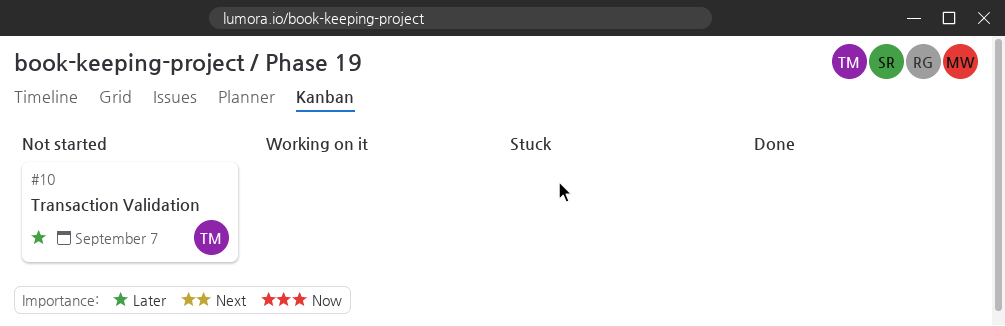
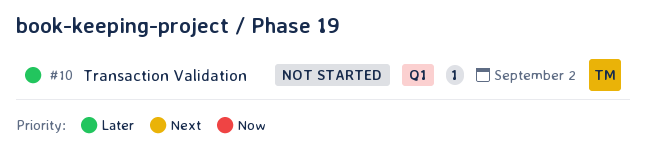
#10, due: Sep 7 -> Sep 2

